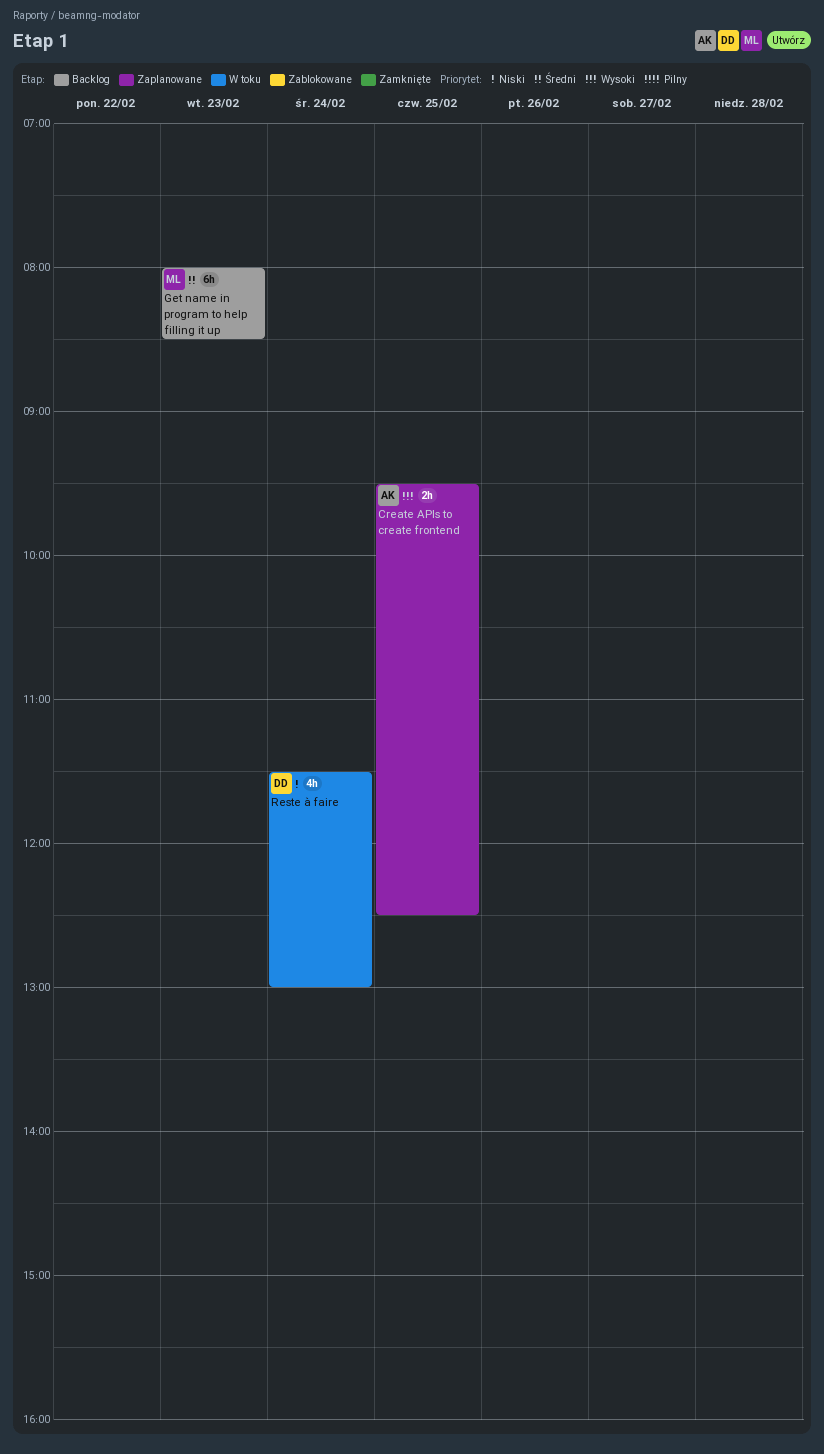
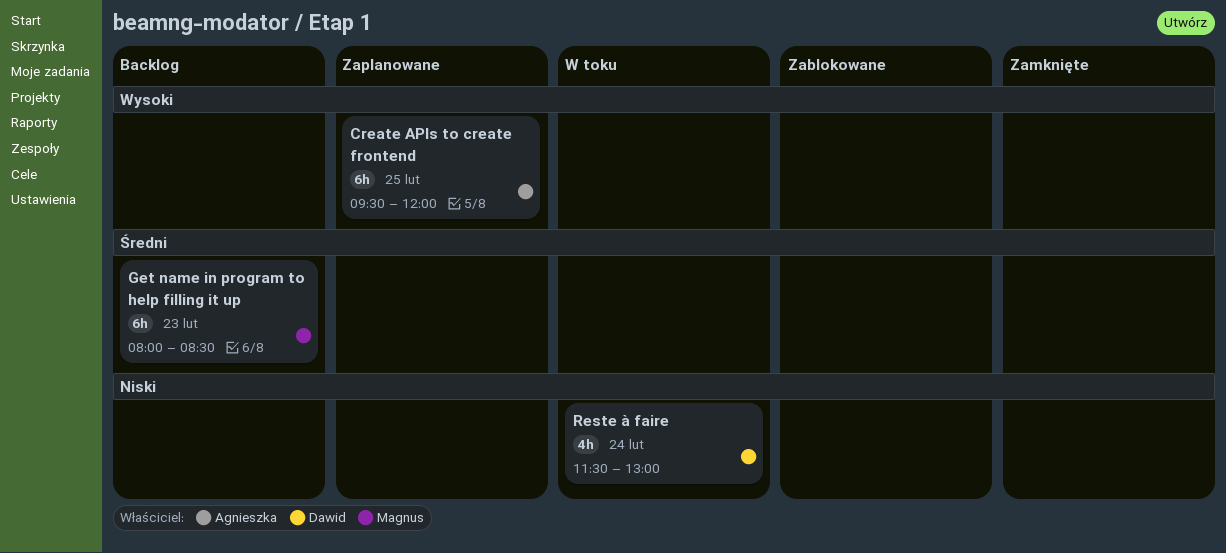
Create APIs to create frontend, estimate: 2h -> 6h
Create APIs to create frontend, ends: 12:30 -> 12:00

